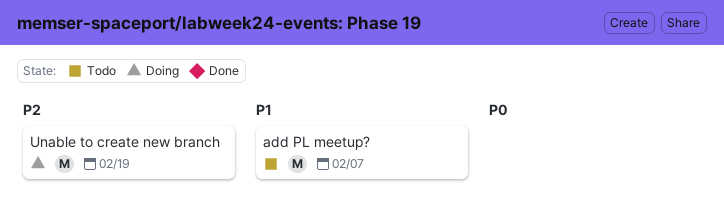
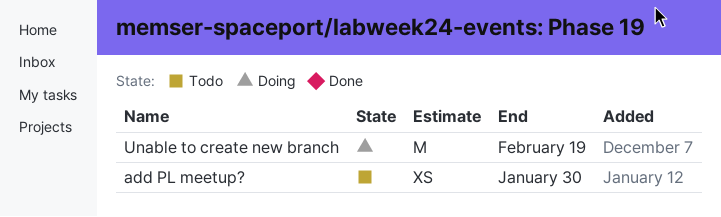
add PL meetup?, estimate: M -> XS
add PL meetup?, due: Feb 7 -> Jan 30

